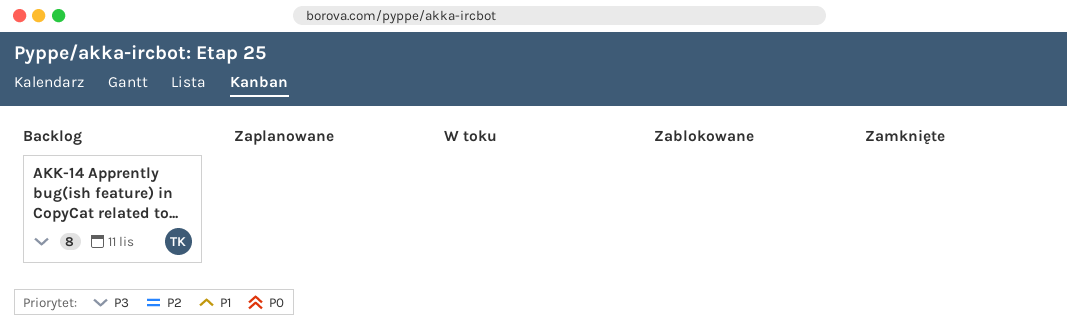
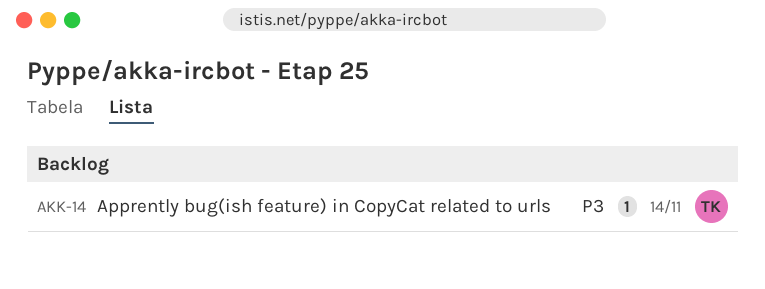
AKK-14, estimate: 8 -> 1
AKK-14, due: Nov 11 -> Nov 14

